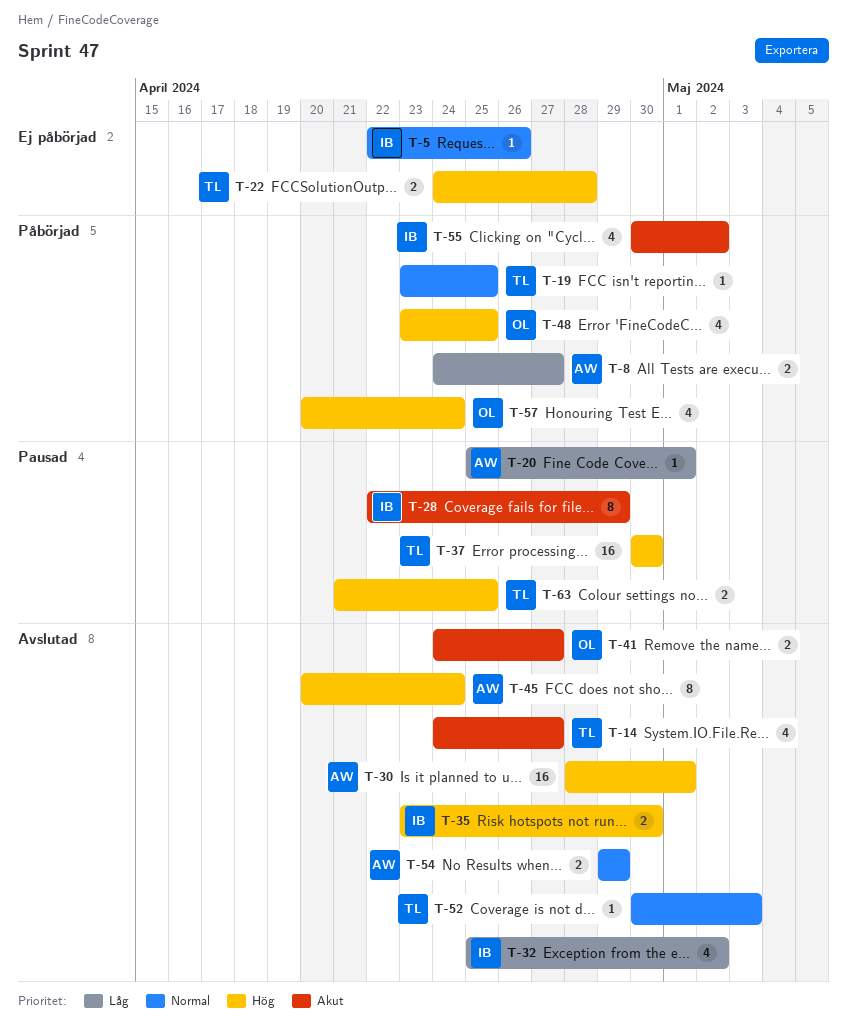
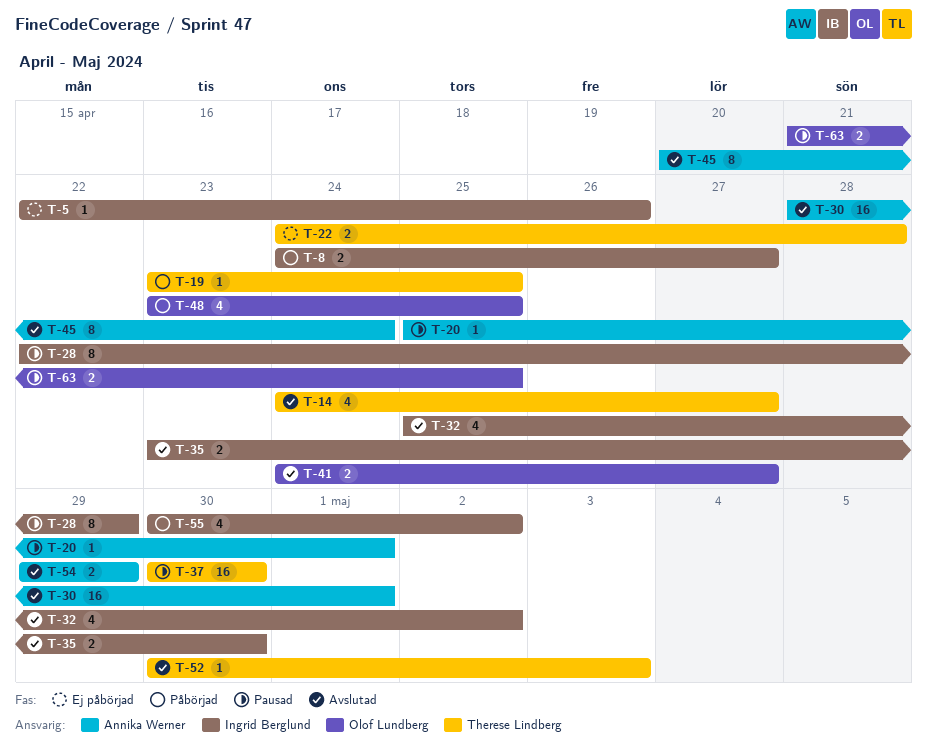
T-8, owner: Annika Werner -> Ingrid Berglund
T-57: present -> none
T-63, owner: Therese Lindberg -> Olof Lundberg

